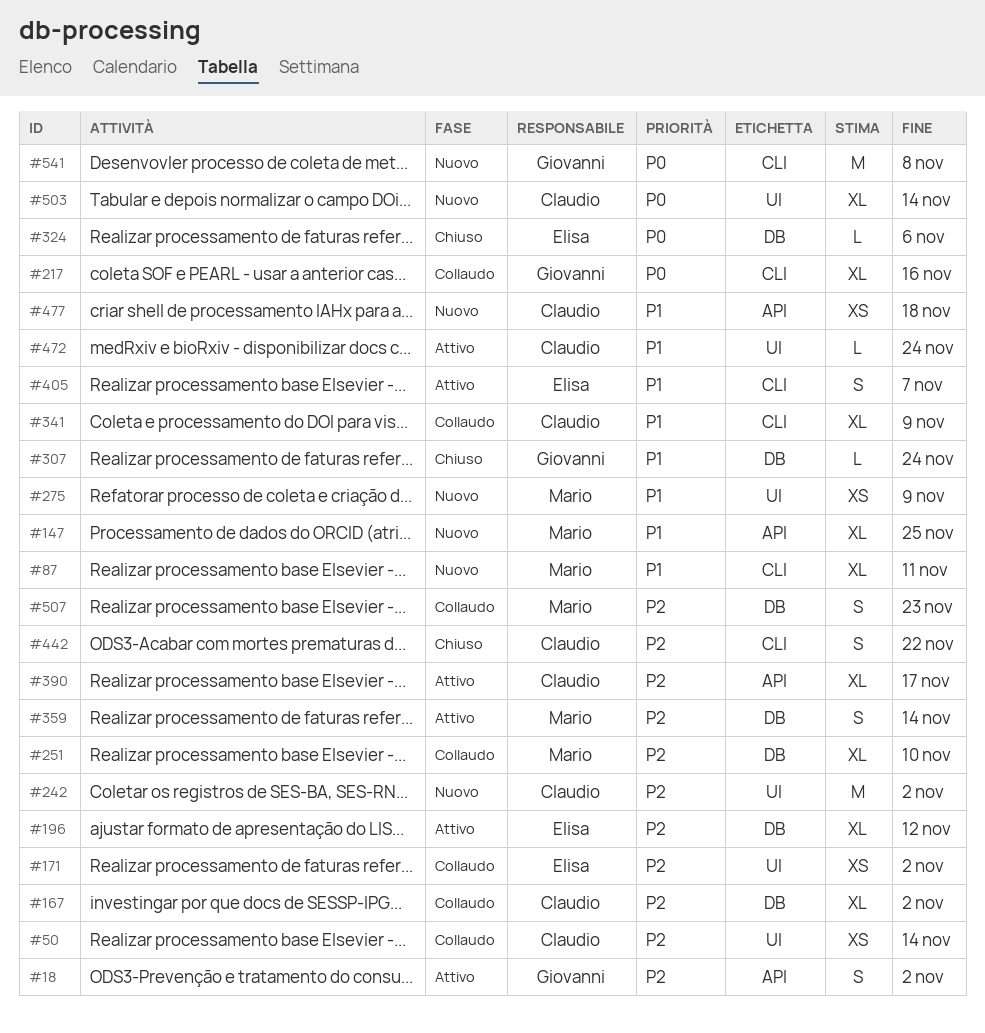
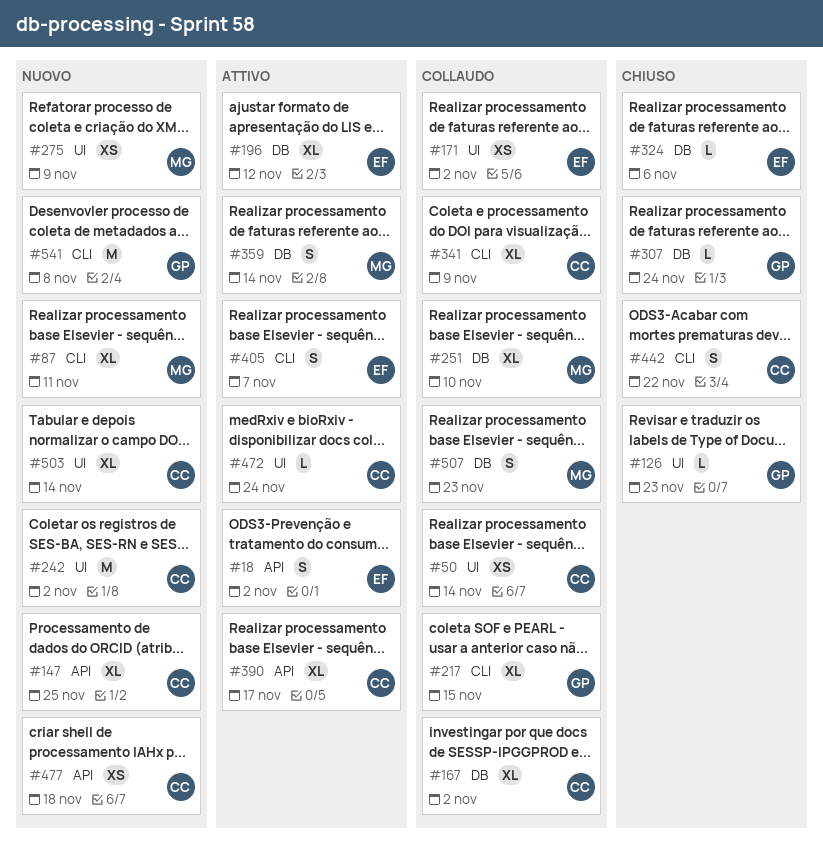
#18, owner: Giovanni -> Elisa
#126: none -> present
#147, owner: Mario -> Claudio
#217, due: Nov 16 -> Nov 15

